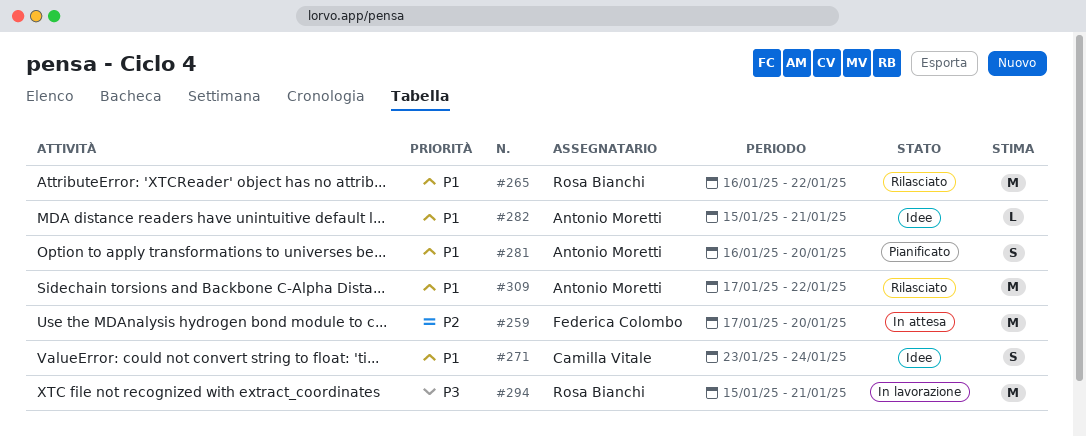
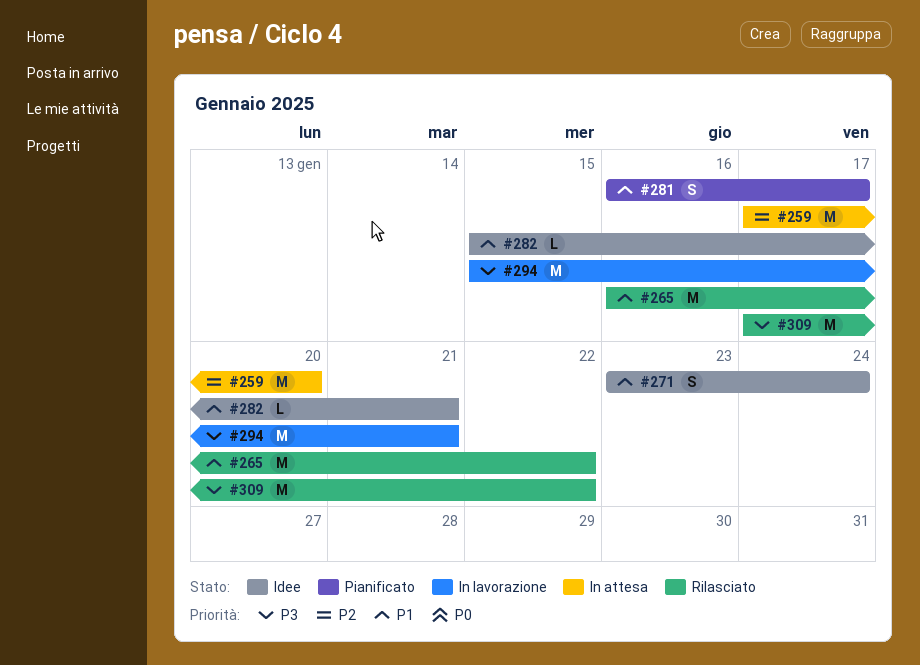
#281, due: Jan 20 -> Jan 17
#309, priority: P1 -> P3

